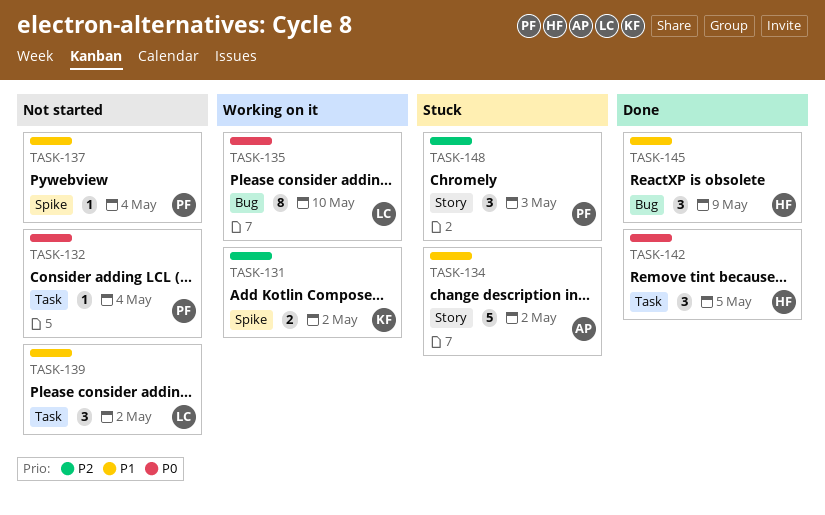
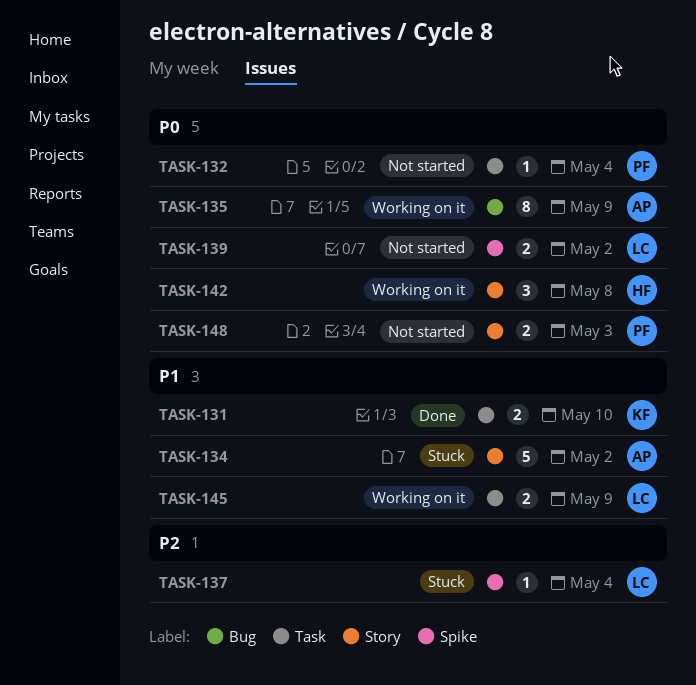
TASK-131, status: Working on it -> Done
TASK-131, priority: P2 -> P1
TASK-131, label: Spike -> Task
TASK-131, due: May 2 -> May 10
TASK-135, owner: LC -> AP
TASK-135, due: May 10 -> May 9
TASK-137, status: Not started -> Stuck
TASK-137, owner: PF -> LC
TASK-137, priority: P1 -> P2
TASK-139, priority: P1 -> P0
TASK-139, label: Task -> Spike
TASK-139, estimate: 3 -> 2
TASK-142, status: Done -> Working on it
TASK-142, label: Task -> Story
TASK-142, due: May 5 -> May 8
TASK-145, status: Done -> Working on it
TASK-145, owner: HF -> LC
TASK-145, label: Bug -> Task
TASK-145, estimate: 3 -> 2
TASK-148, status: Stuck -> Not started
TASK-148, priority: P2 -> P0
TASK-148, estimate: 3 -> 2

